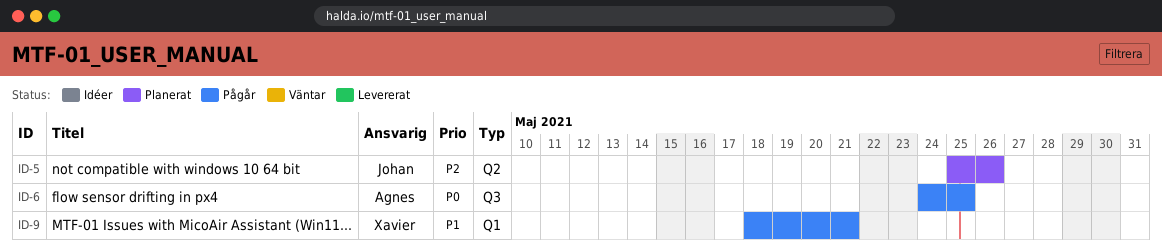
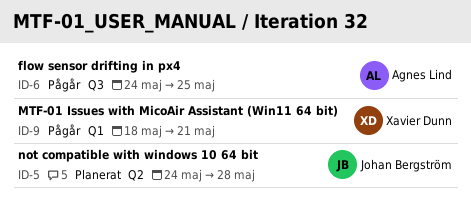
ID-5, start: May 25 -> May 24
ID-5, due: May 26 -> May 28

